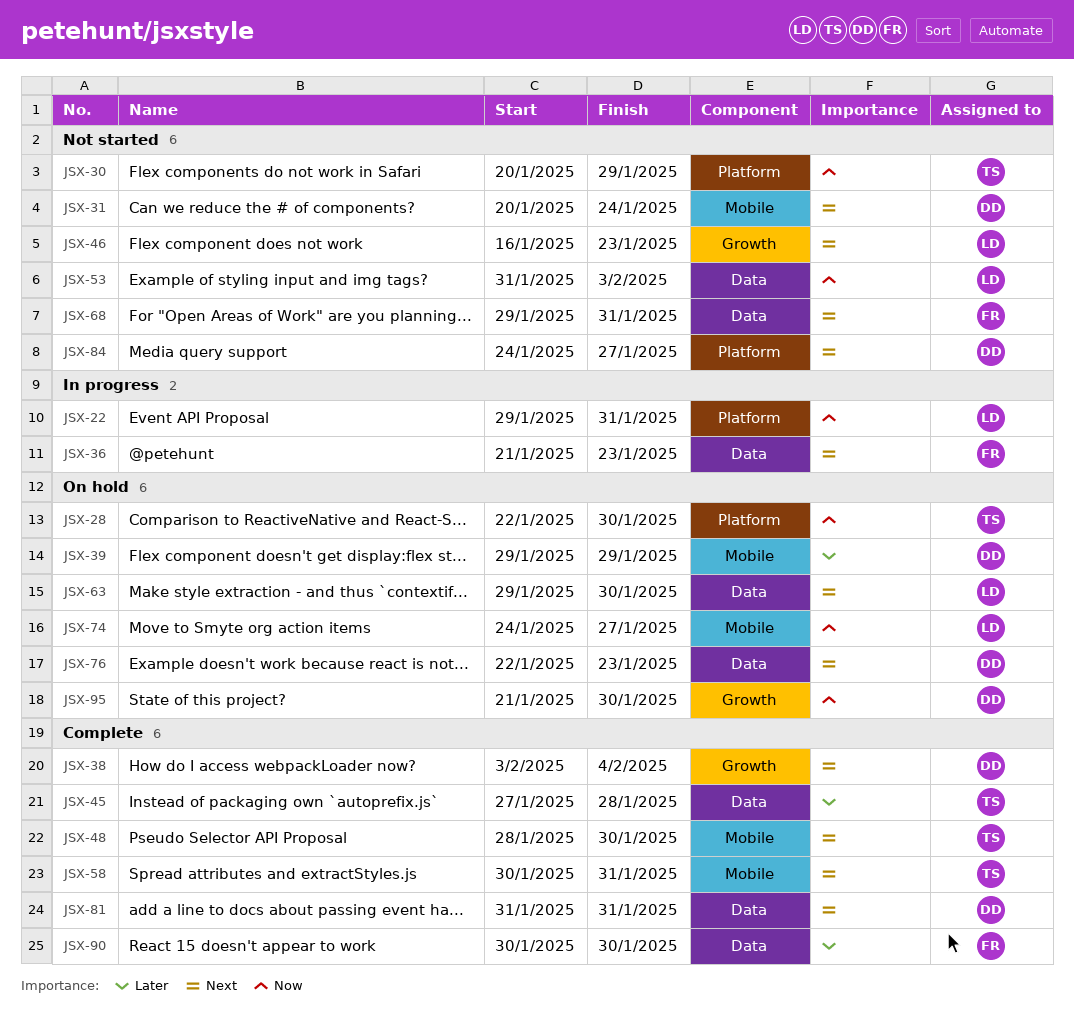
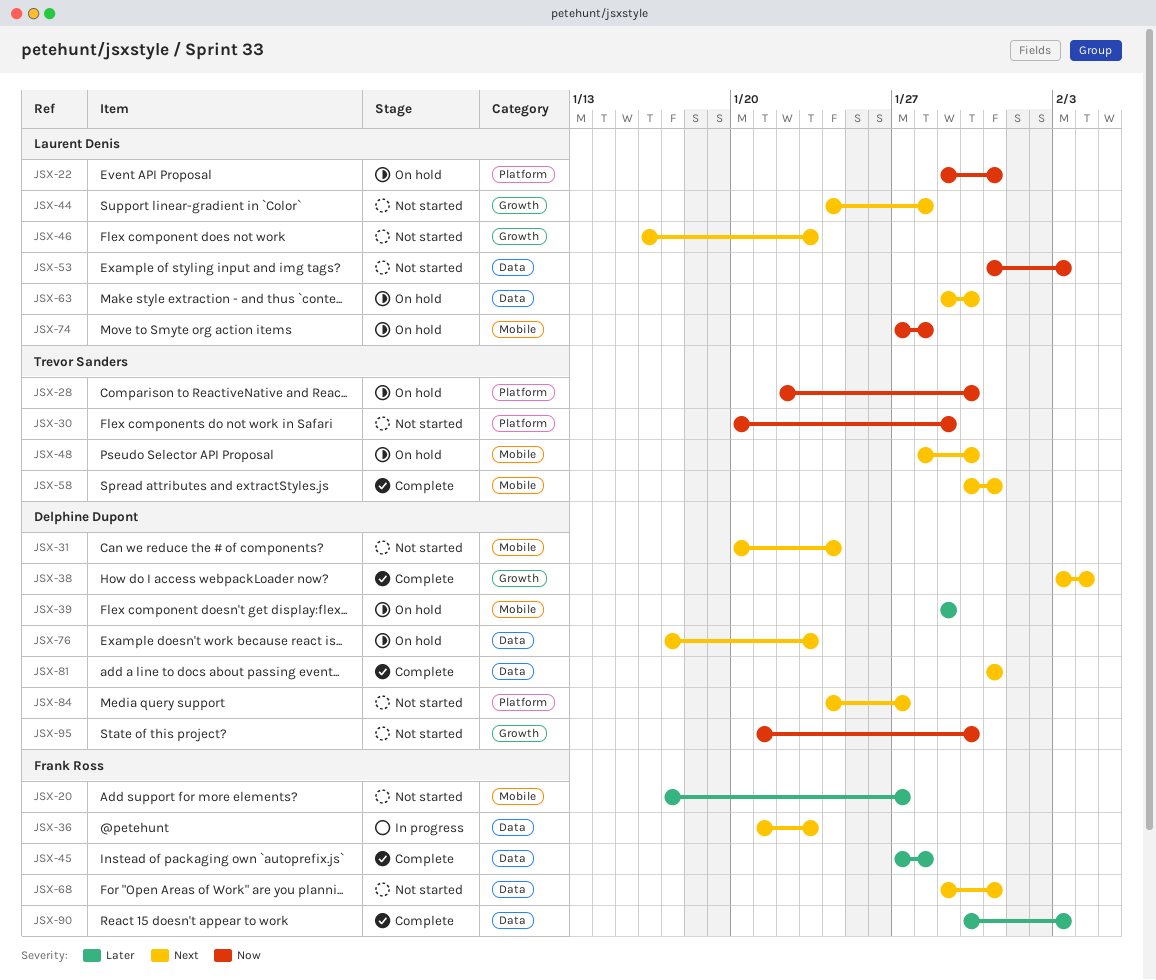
JSX-20: none -> present
JSX-22, status: In progress -> On hold
JSX-44: none -> present
JSX-45, owner: Trevor Sanders -> Frank Ross
JSX-48, status: Complete -> On hold
JSX-74, start: Jan 24 -> Jan 27
JSX-74, due: Jan 27 -> Jan 28
JSX-76, start: Jan 22 -> Jan 17
JSX-90, due: Jan 30 -> Feb 3
JSX-95, status: On hold -> Not started

